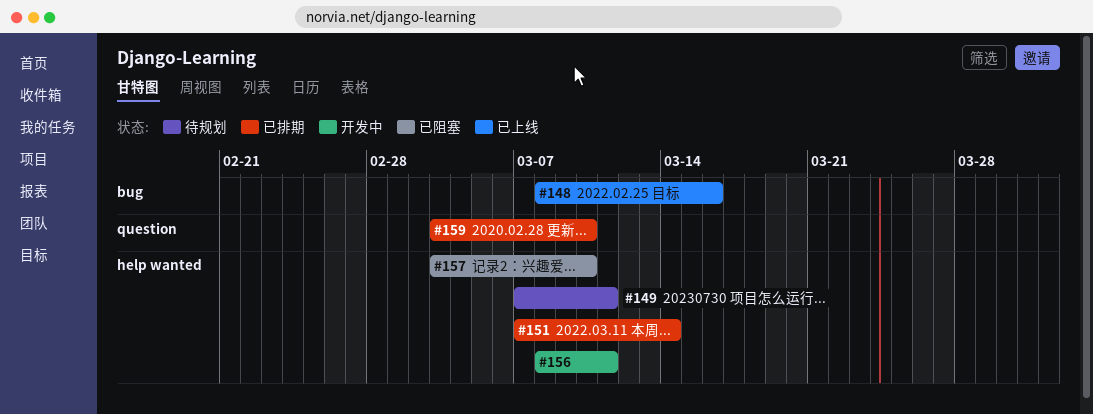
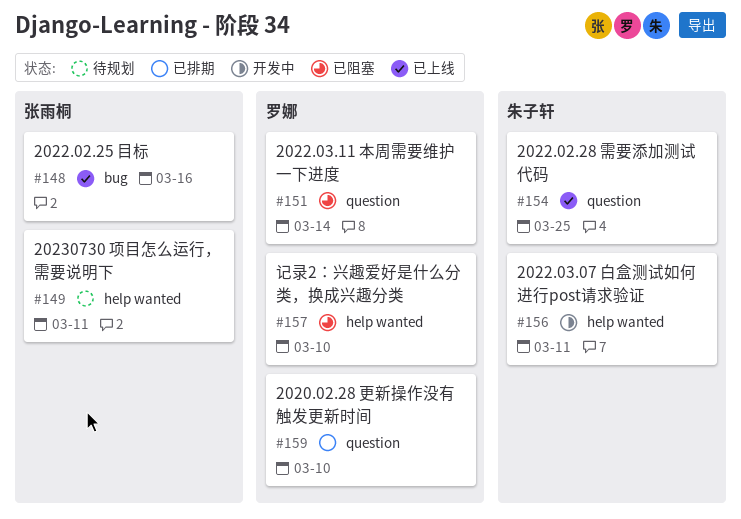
#151, status: 已排期 -> 已阻塞
#151, label: help wanted -> question
#154: none -> present

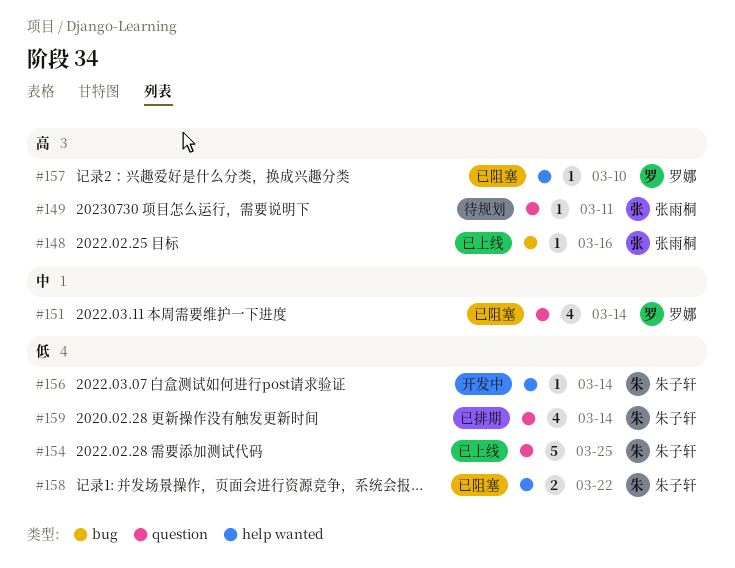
#149, label: help wanted -> question
#156, due: Mar 11 -> Mar 14
#158: none -> present
#159, owner: 罗娜 -> 朱子轩
#159, due: Mar 10 -> Mar 14

